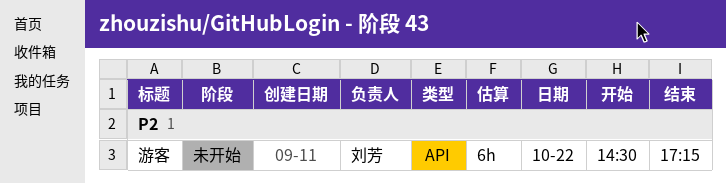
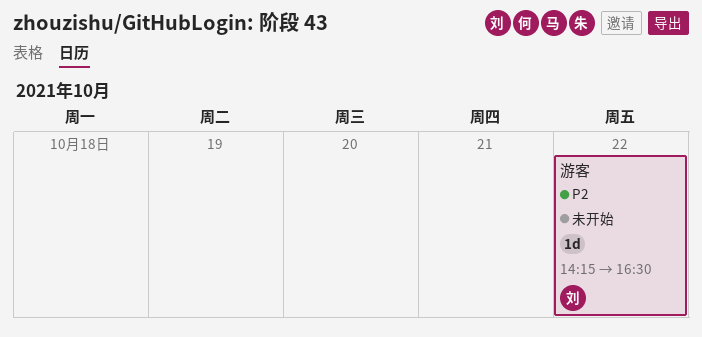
游客, estimate: 6h -> 1d
游客, begins: 14:30 -> 14:15
游客, ends: 17:15 -> 16:30

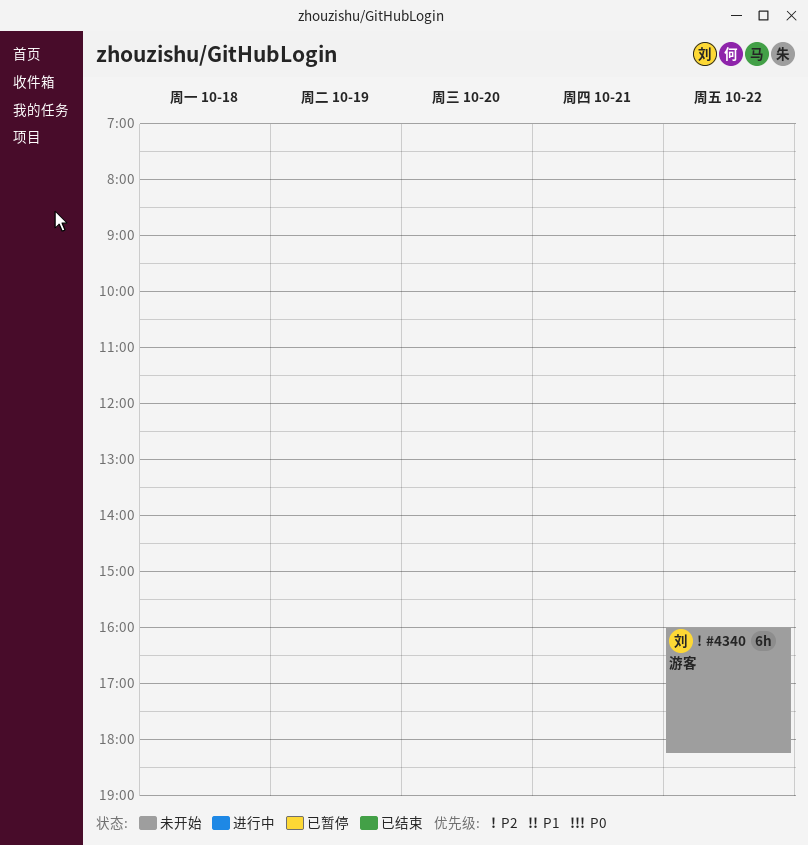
游客, estimate: 1d -> 6h
游客, begins: 14:15 -> 16:00
游客, ends: 16:30 -> 18:15

